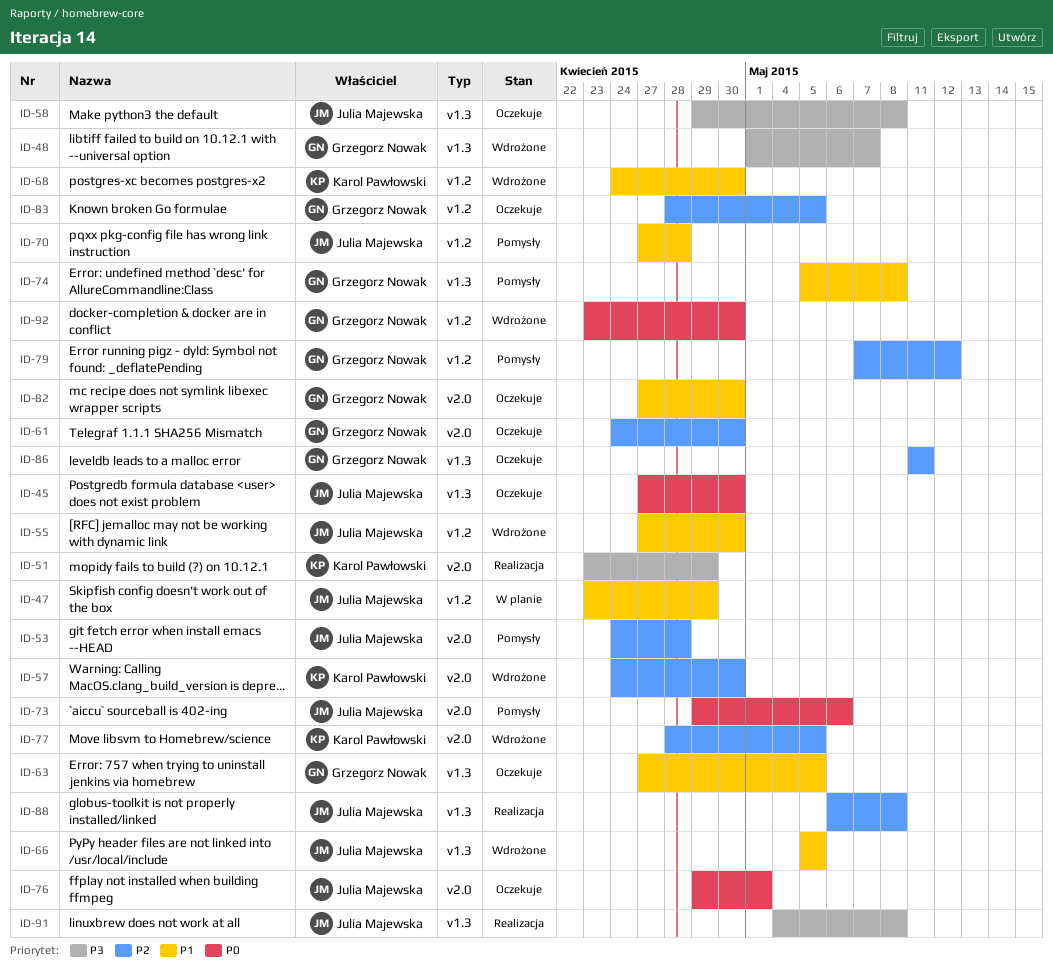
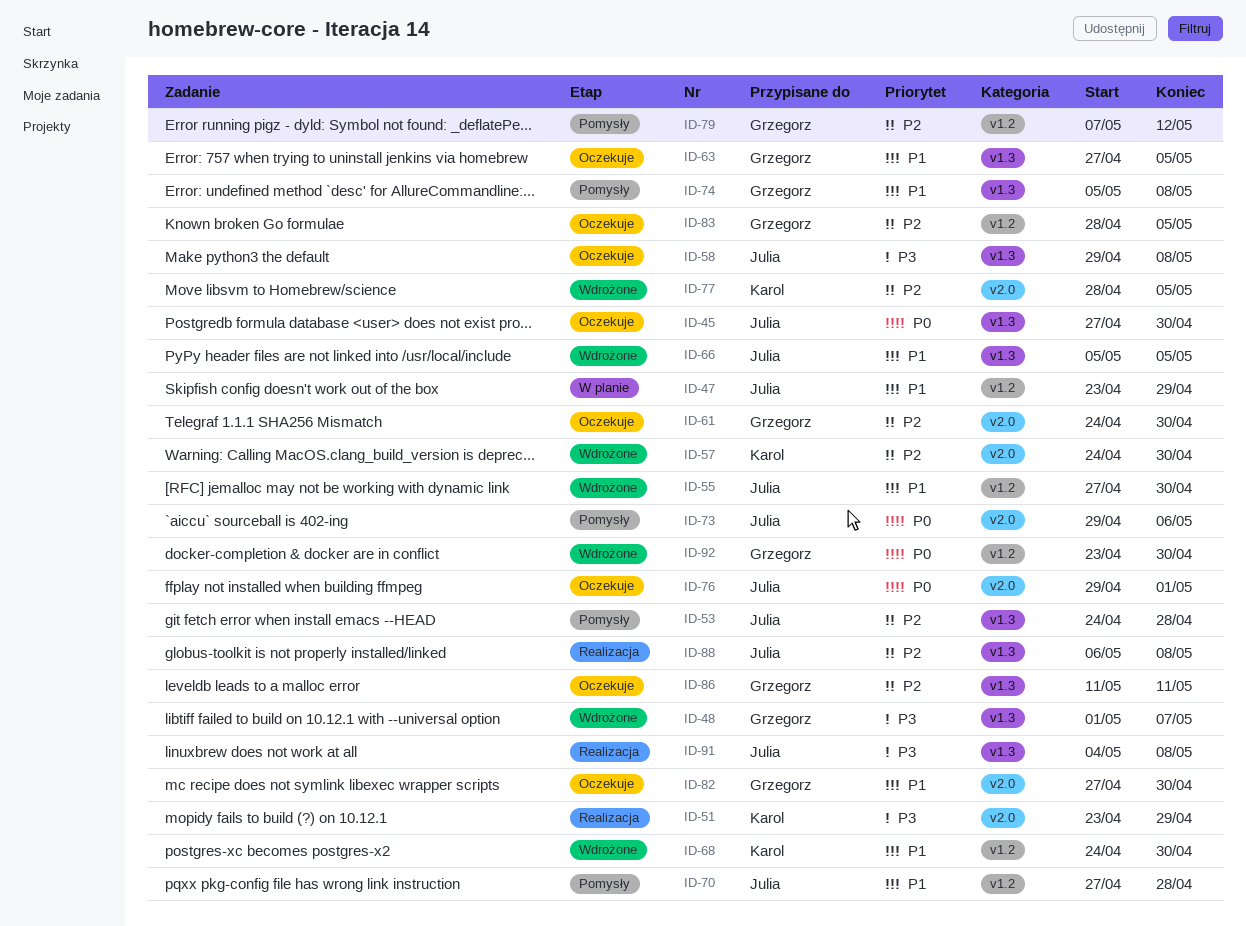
ID-53, label: v2.0 -> v1.3

